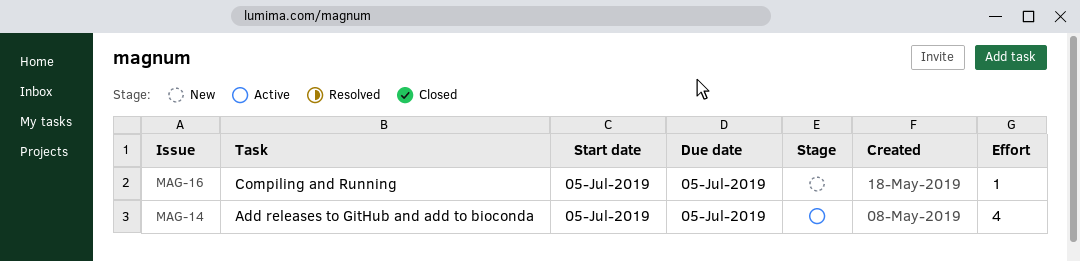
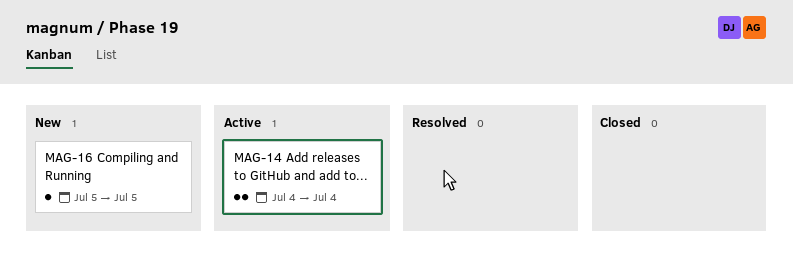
MAG-14, estimate: 4 -> 2
MAG-14, start: Jul 5 -> Jul 4
MAG-14, due: Jul 5 -> Jul 4

